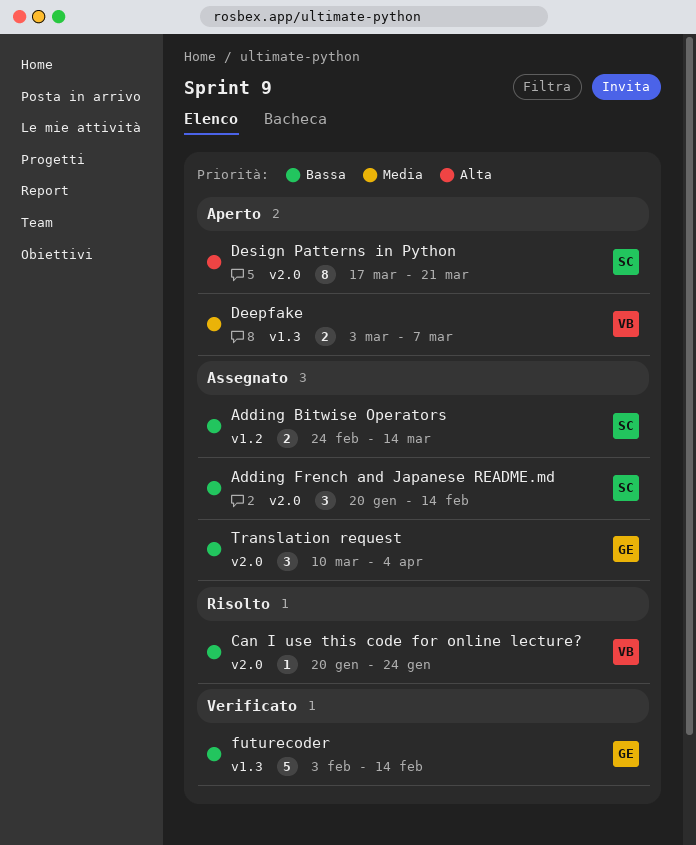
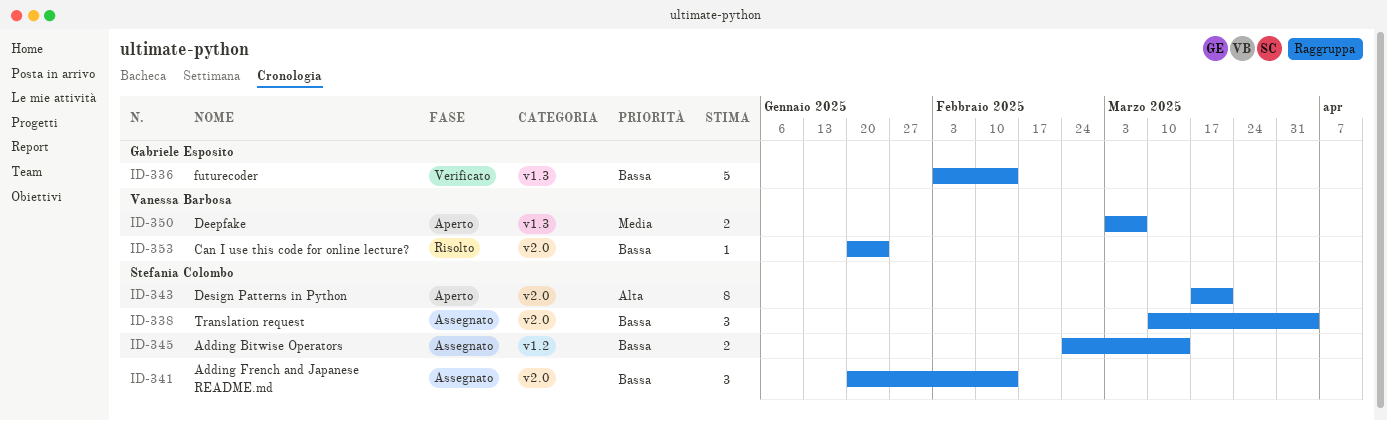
Translation request, owner: Gabriele Esposito -> Stefania Colombo

